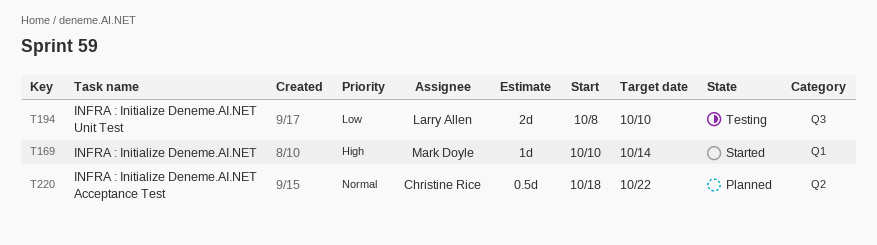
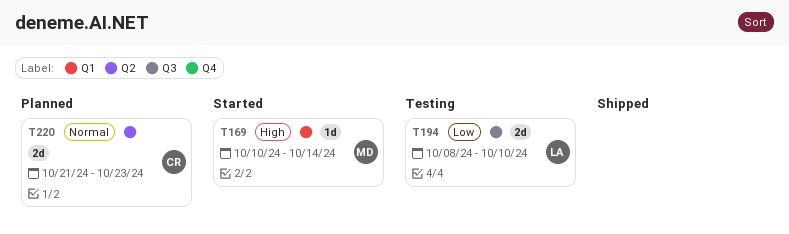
T220, estimate: 0.5d -> 2d
T220, start: Oct 18 -> Oct 21
T220, due: Oct 22 -> Oct 23

